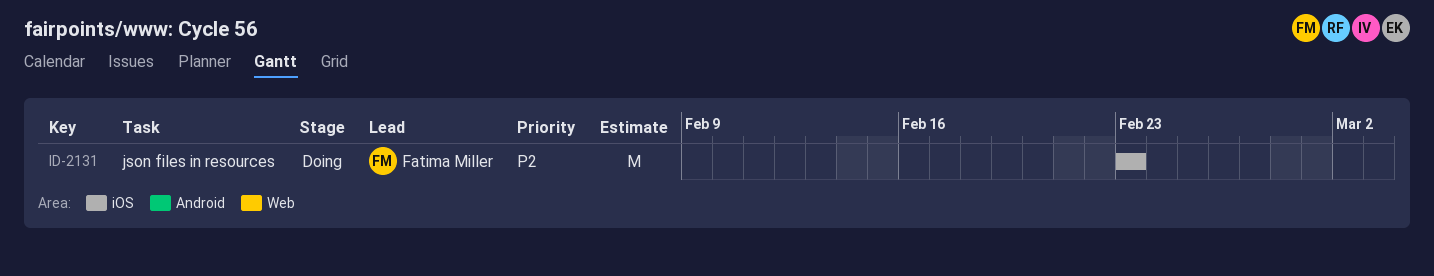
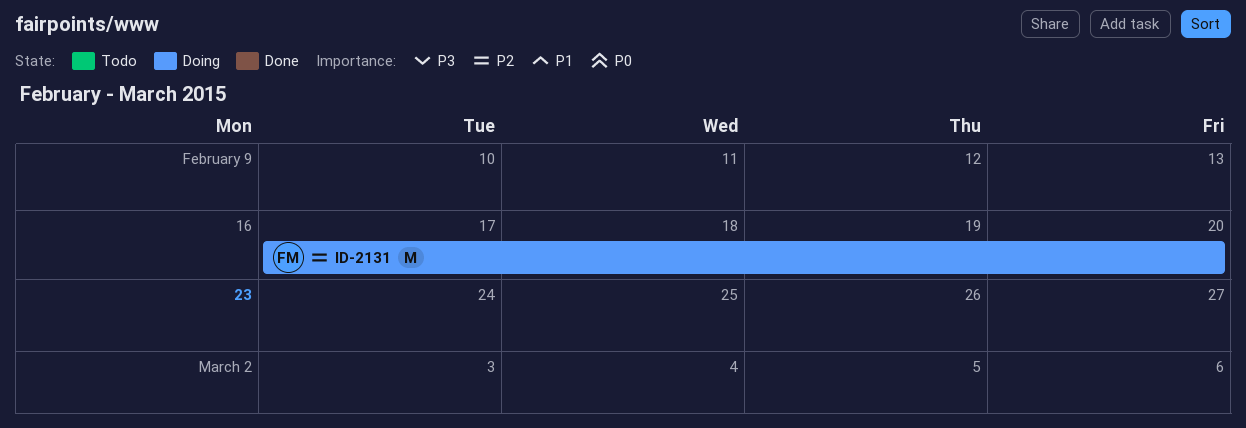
ID-2131, start: Feb 23 -> Feb 17
ID-2131, due: Feb 23 -> Feb 20

